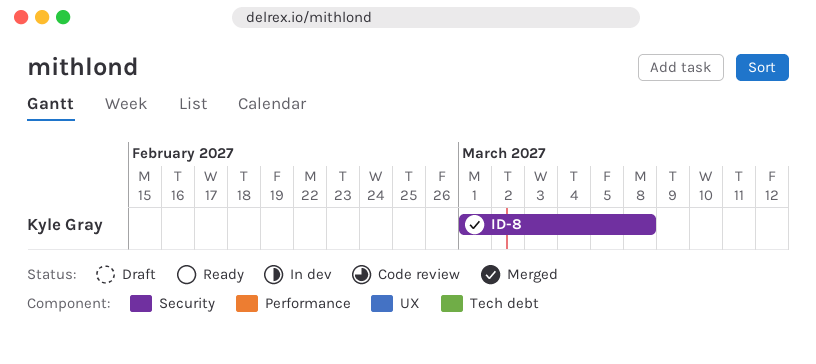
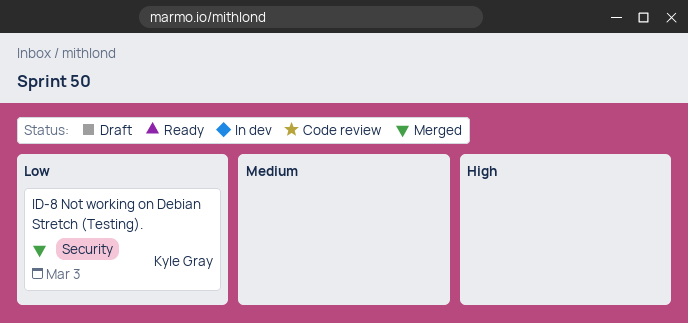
ID-8, due: Mar 8 -> Mar 3

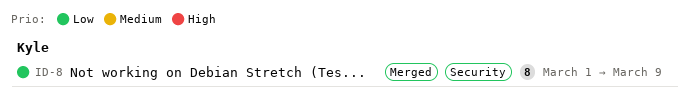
ID-8, due: Mar 3 -> Mar 9

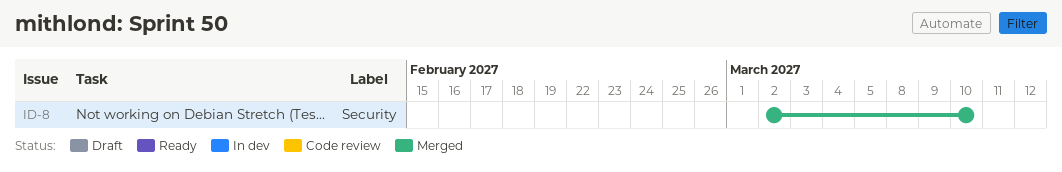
ID-8, start: Mar 1 -> Mar 2
ID-8, due: Mar 9 -> Mar 10

